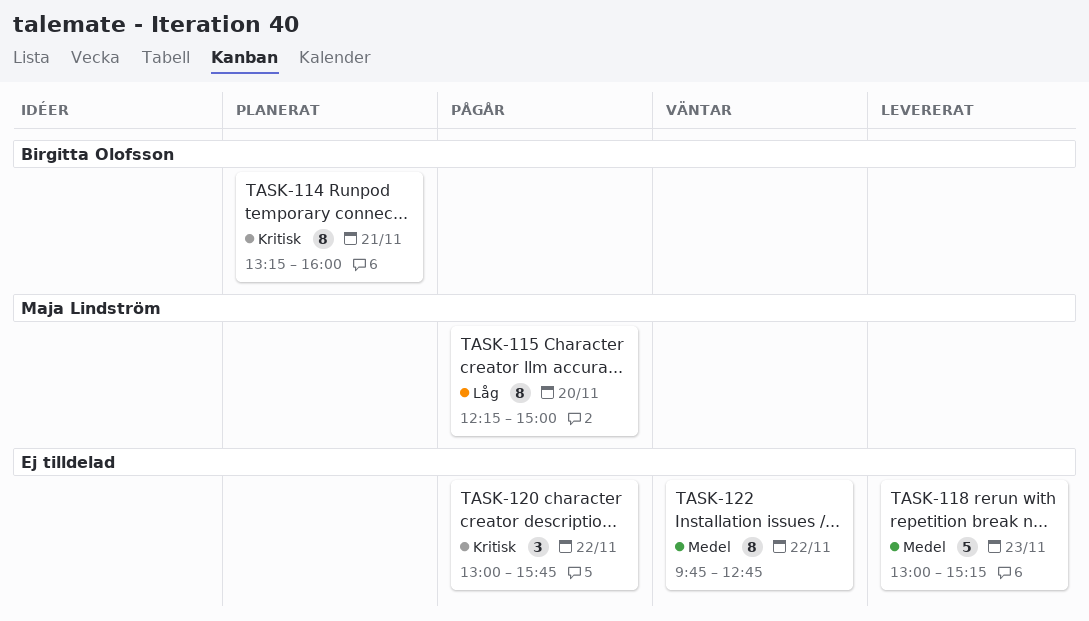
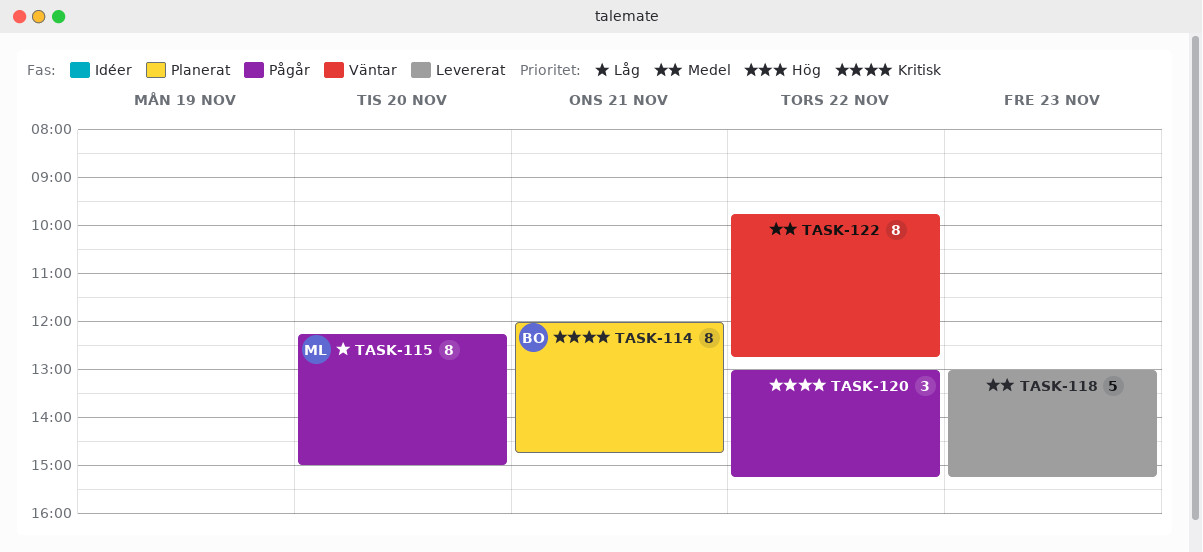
TASK-114, begins: 13:15 -> 12:00
TASK-114, ends: 16:00 -> 14:45
TASK-120, ends: 15:45 -> 15:15

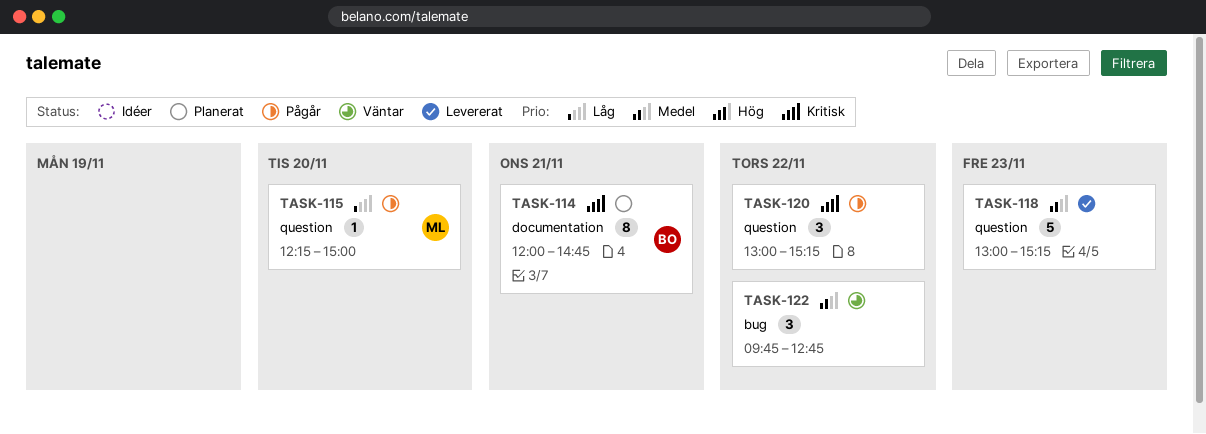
TASK-115, estimate: 8 -> 1
TASK-122, estimate: 8 -> 3

